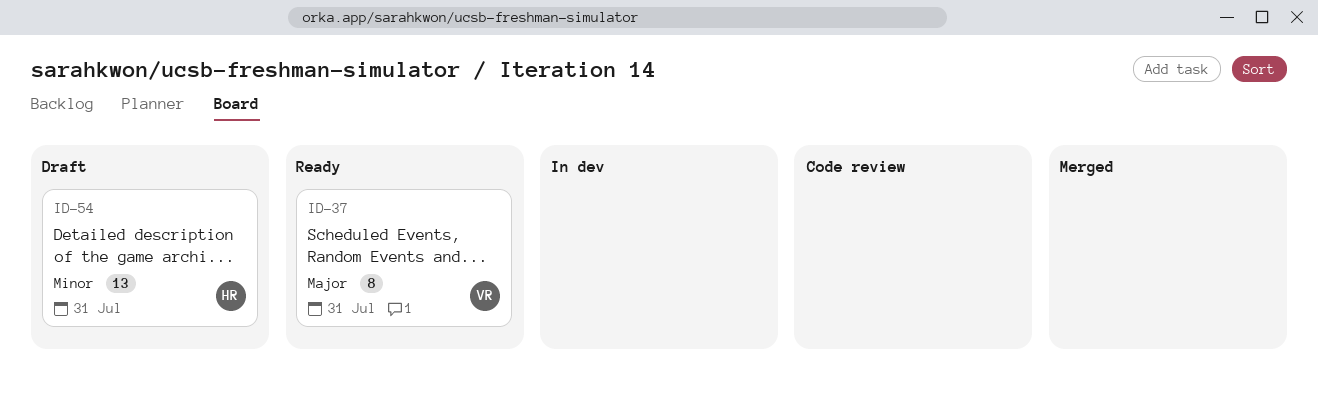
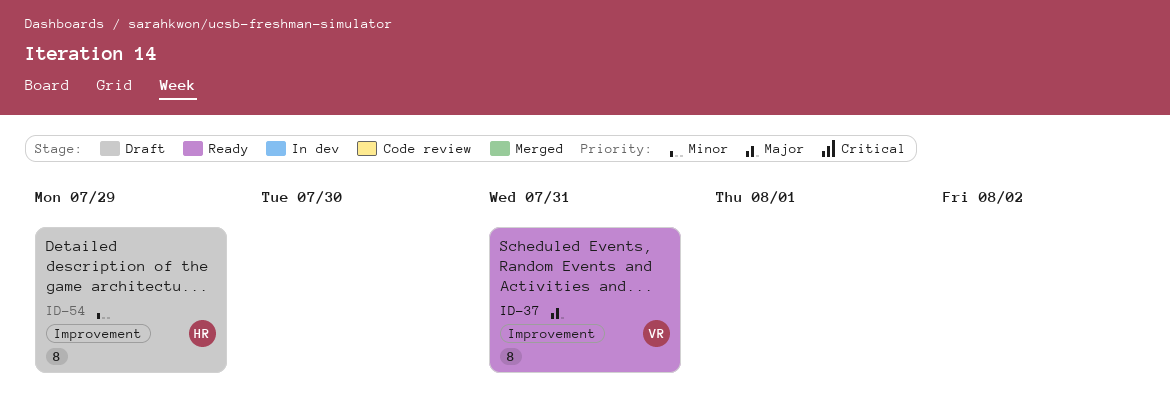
ID-54, estimate: 13 -> 8
ID-54, due: Jul 31 -> Jul 29

